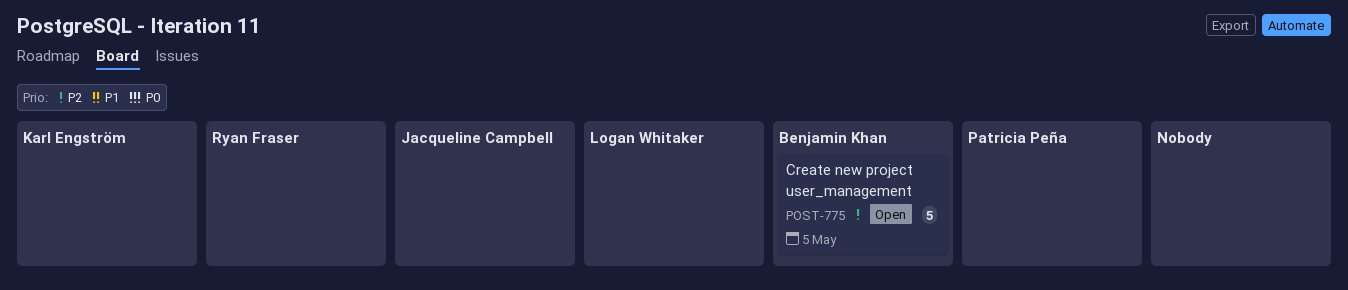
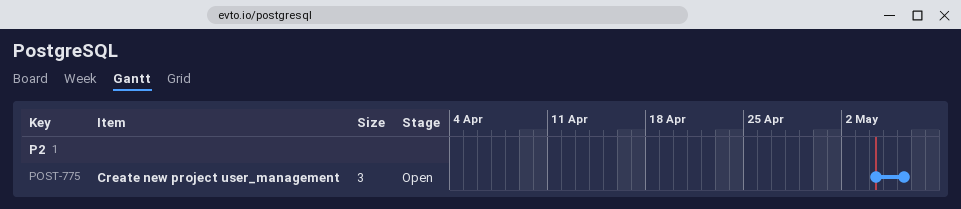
POST-775, estimate: 5 -> 3
POST-775, due: May 5 -> May 6

